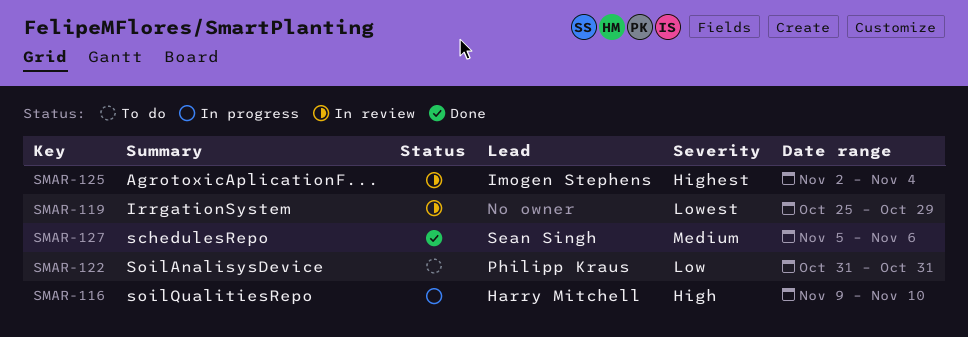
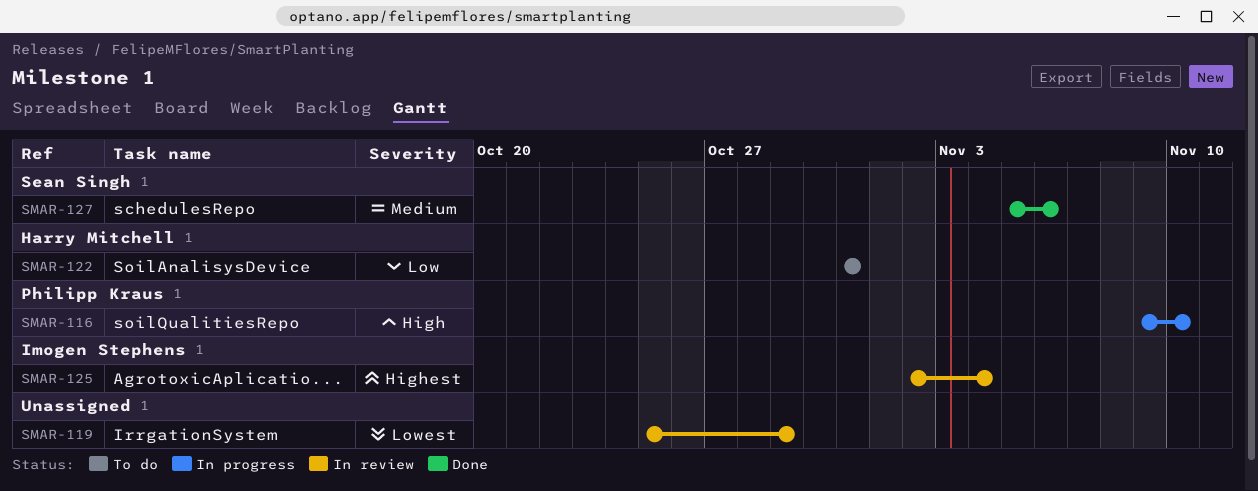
SMAR-116, owner: Harry Mitchell -> Philipp Kraus
SMAR-122, owner: Philipp Kraus -> Harry Mitchell

